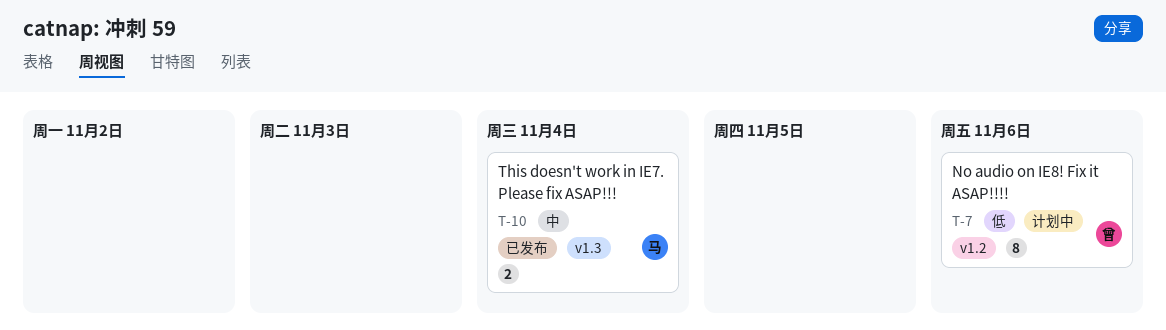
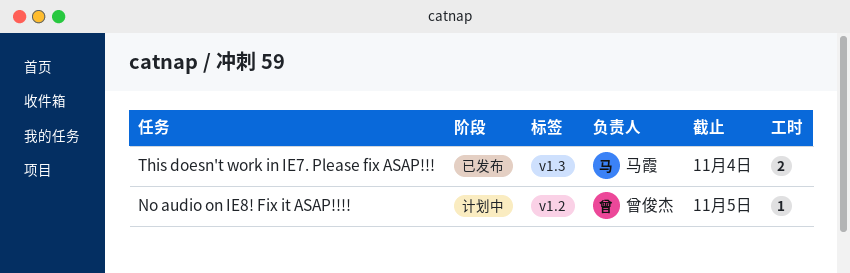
No audio on IE8! Fix it ASAP!!!!, estimate: 8 -> 1
No audio on IE8! Fix it ASAP!!!!, due: Nov 6 -> Nov 5

